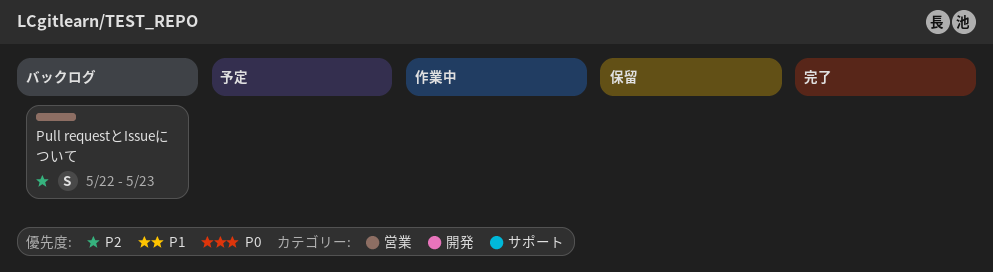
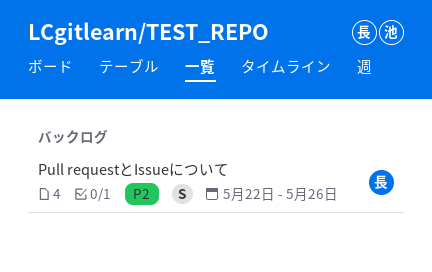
Pull requestとIssueについて, due: May 23 -> May 26

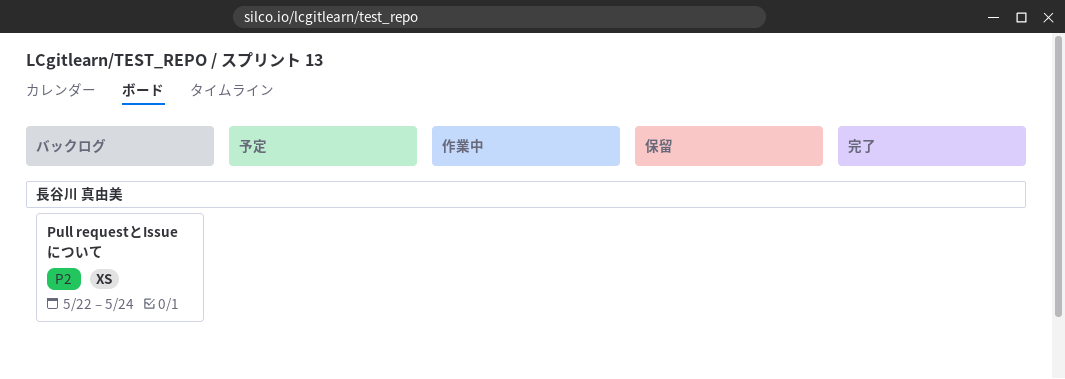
Pull requestとIssueについて, estimate: S -> XS
Pull requestとIssueについて, due: May 26 -> May 24

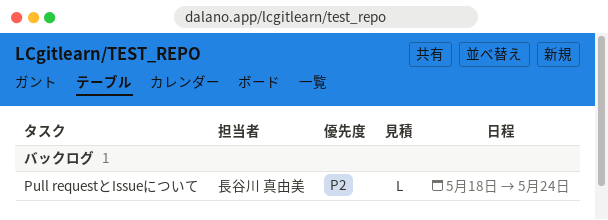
Pull requestとIssueについて, estimate: XS -> L
Pull requestとIssueについて, start: May 22 -> May 18

